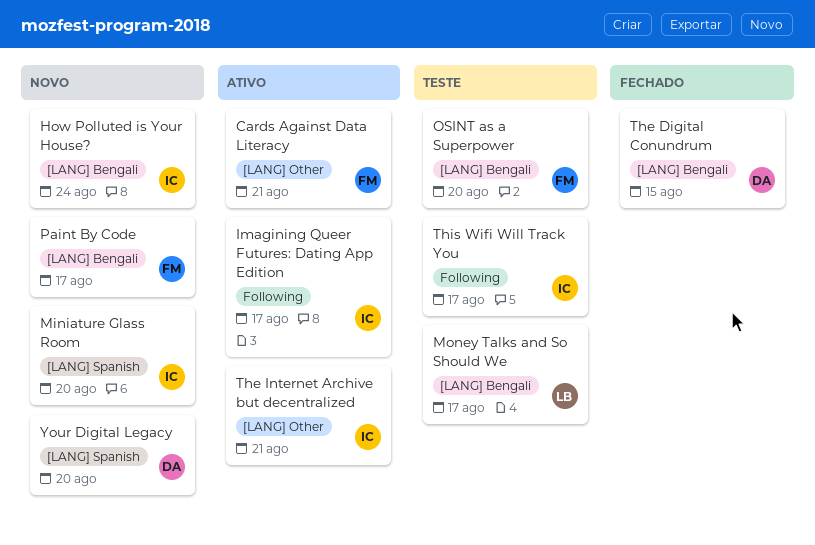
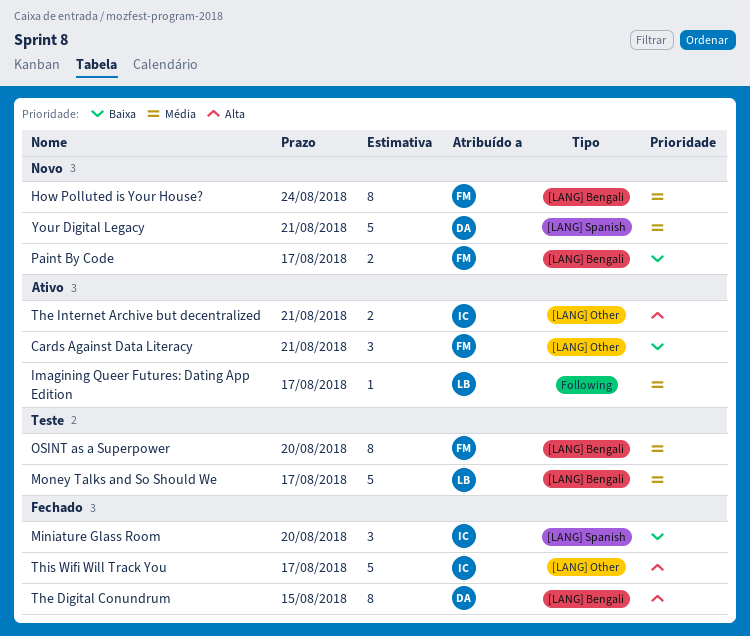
How Polluted is Your House?, owner: IC -> FM
Imagining Queer Futures: Dating App Edition, owner: IC -> LB
Miniature Glass Room, status: Novo -> Fechado
This Wifi Will Track You, status: Teste -> Fechado
This Wifi Will Track You, label: Following -> [LANG] Other
Your Digital Legacy, due: Aug 20 -> Aug 21

